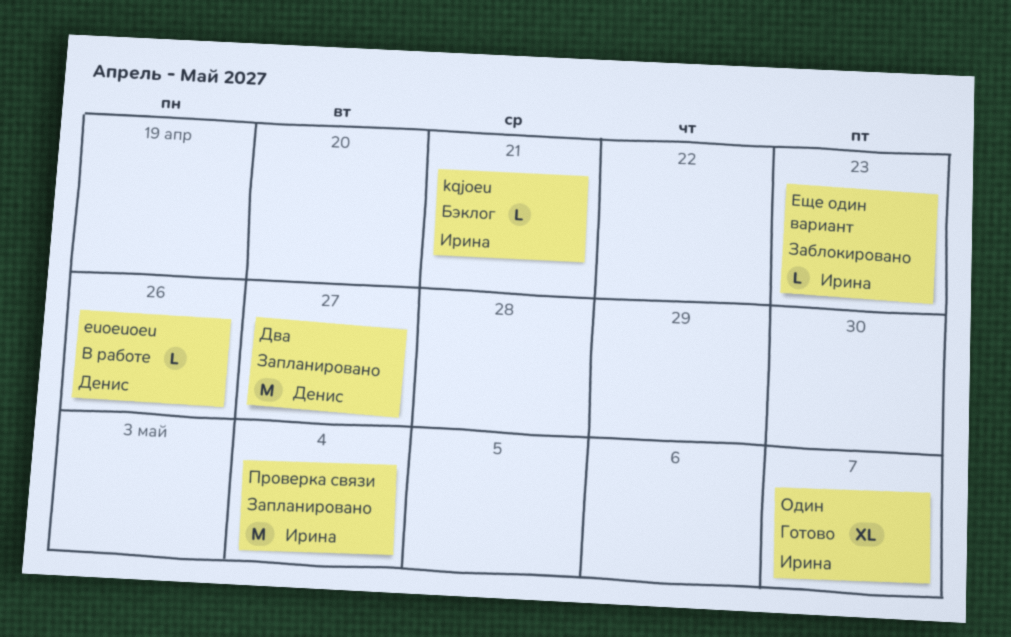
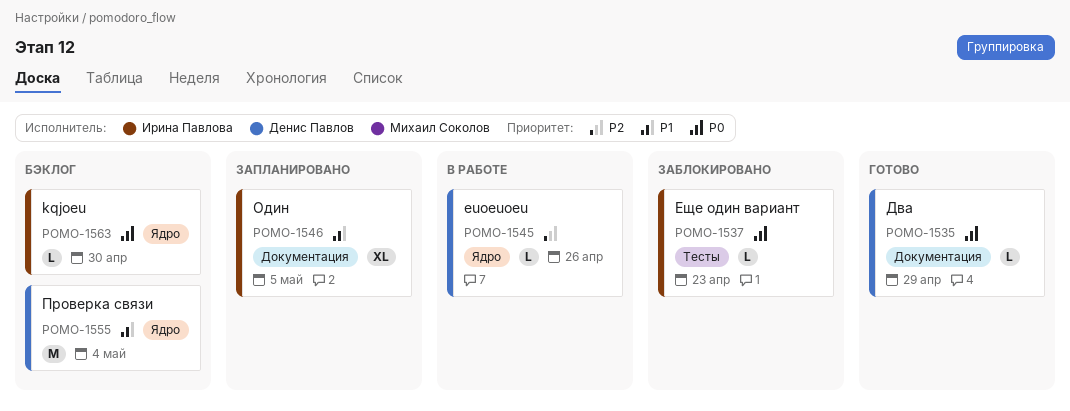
kqjoeu, due: Apr 21 -> Apr 30
Два, status: Запланировано -> Готово
Два, estimate: M -> L
Два, due: Apr 27 -> Apr 29
Один, status: Готово -> Запланировано
Один, due: May 7 -> May 5
Проверка связи, status: Запланировано -> Бэклог
Проверка связи, owner: Ирина Павлова -> Денис Павлов

